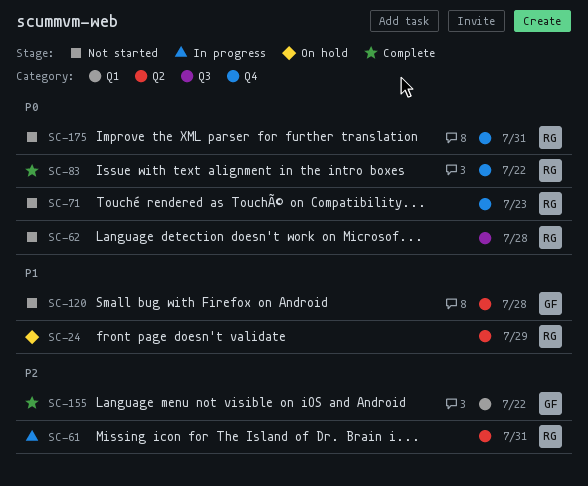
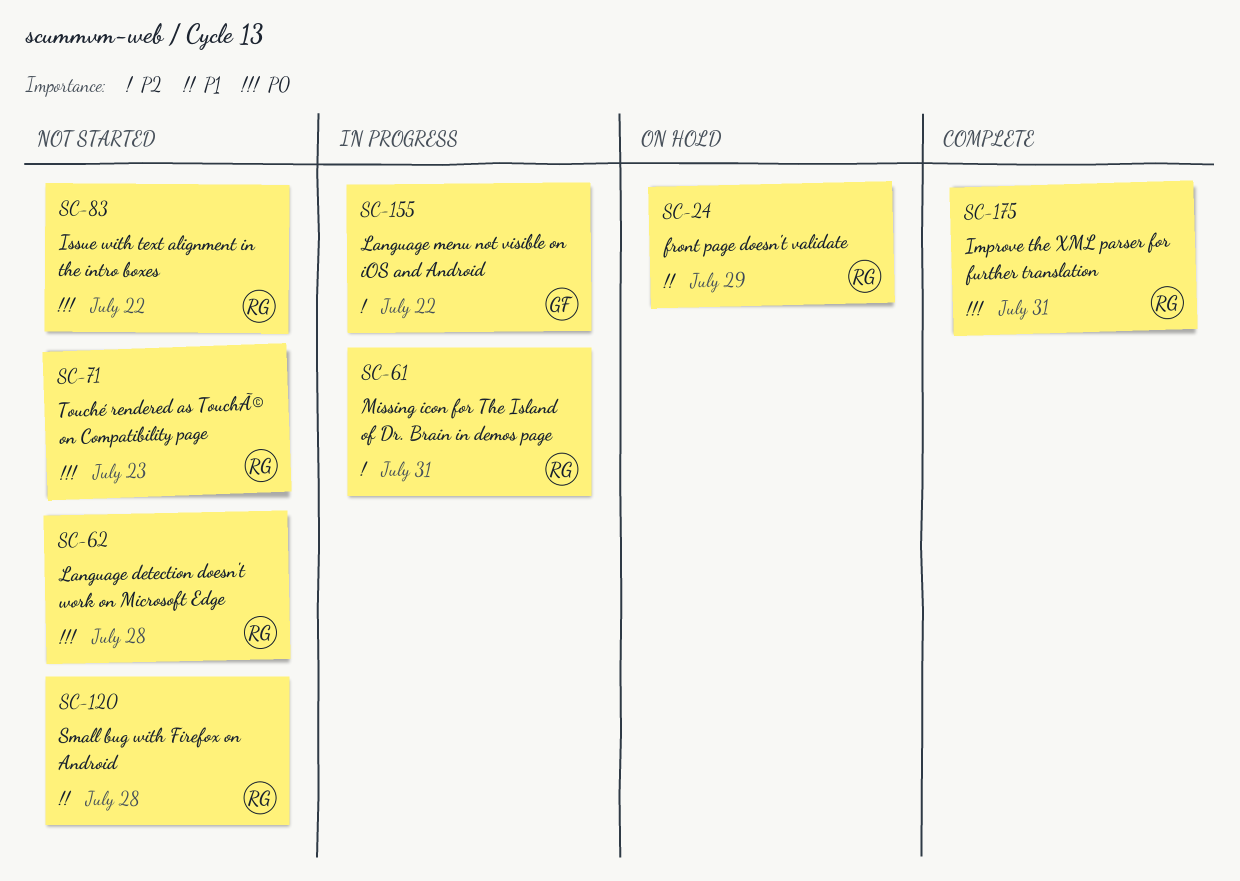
SC-83, status: Complete -> Not started
SC-120, owner: GF -> RG
SC-155, status: Complete -> In progress
SC-175, status: Not started -> Complete

